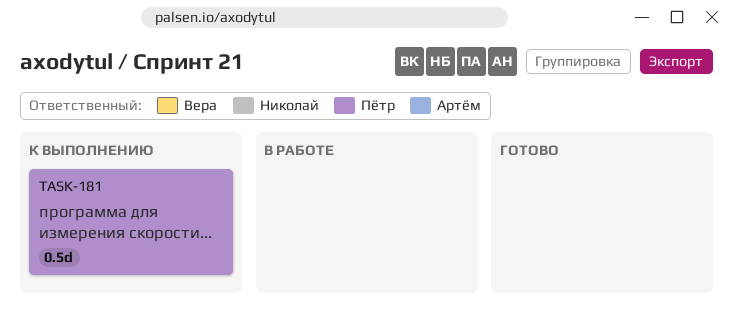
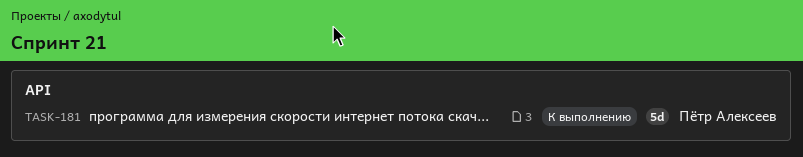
TASK-181, estimate: 0.5d -> 5d

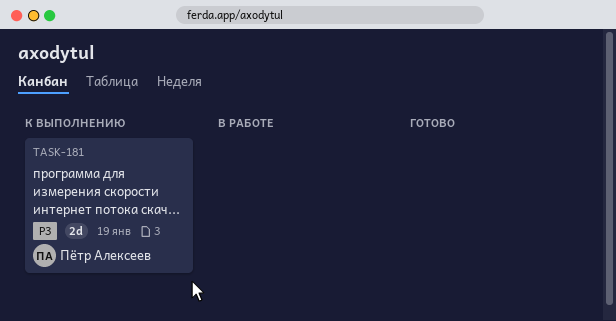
TASK-181, estimate: 5d -> 2d

